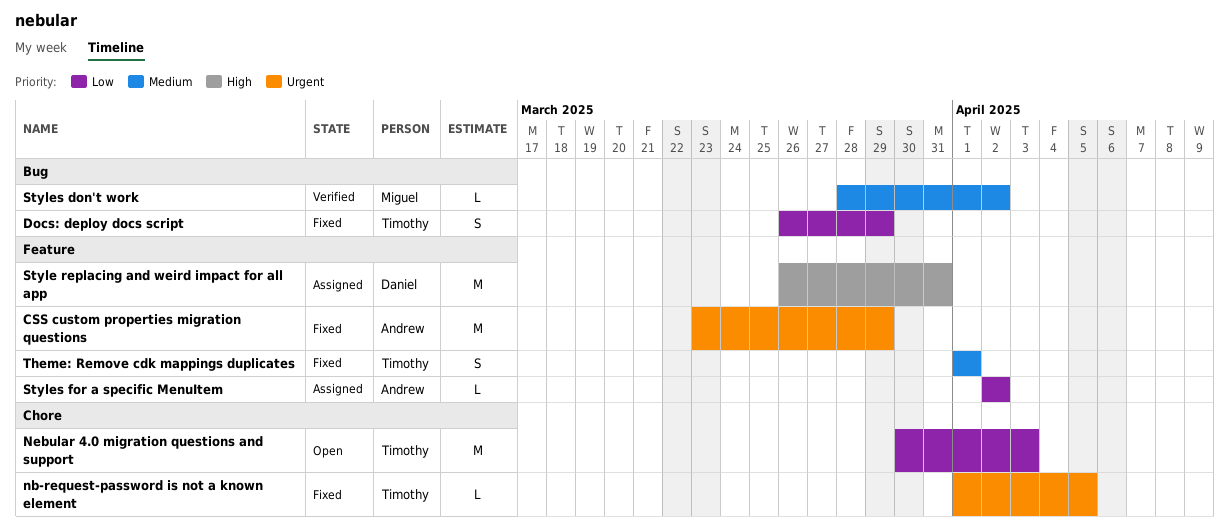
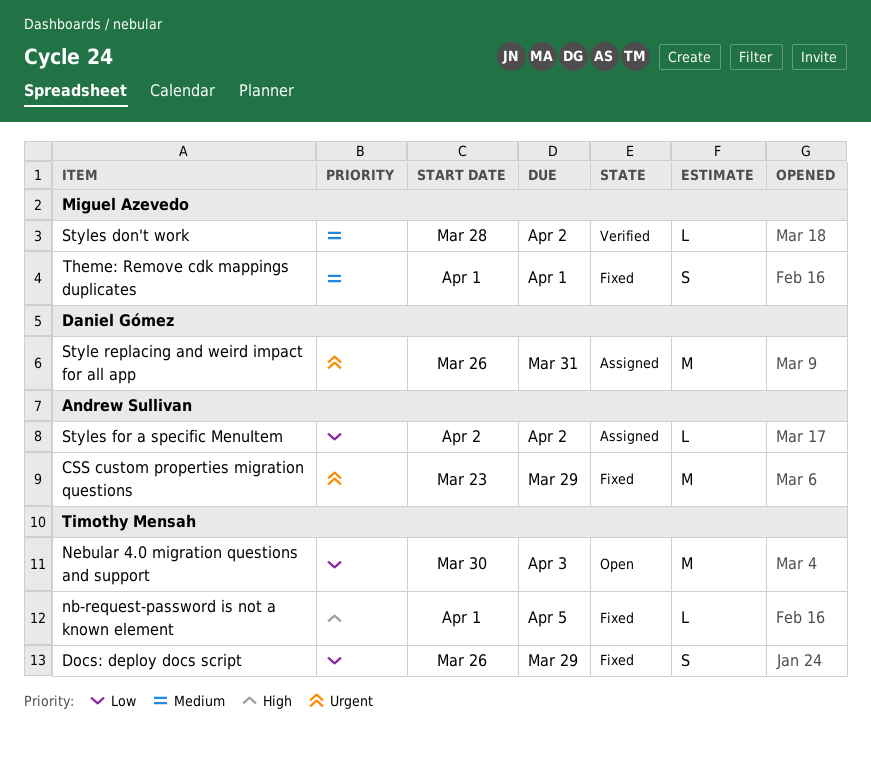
nb-request-password is not a known element, priority: Urgent -> High
Style replacing and weird impact for all app, priority: High -> Urgent
Theme: Remove cdk mappings duplicates, owner: Timothy Mensah -> Miguel Azevedo

